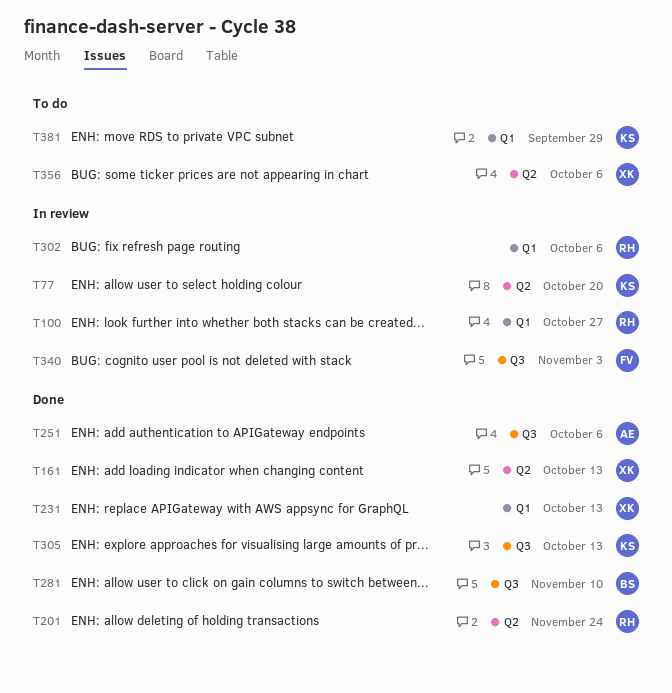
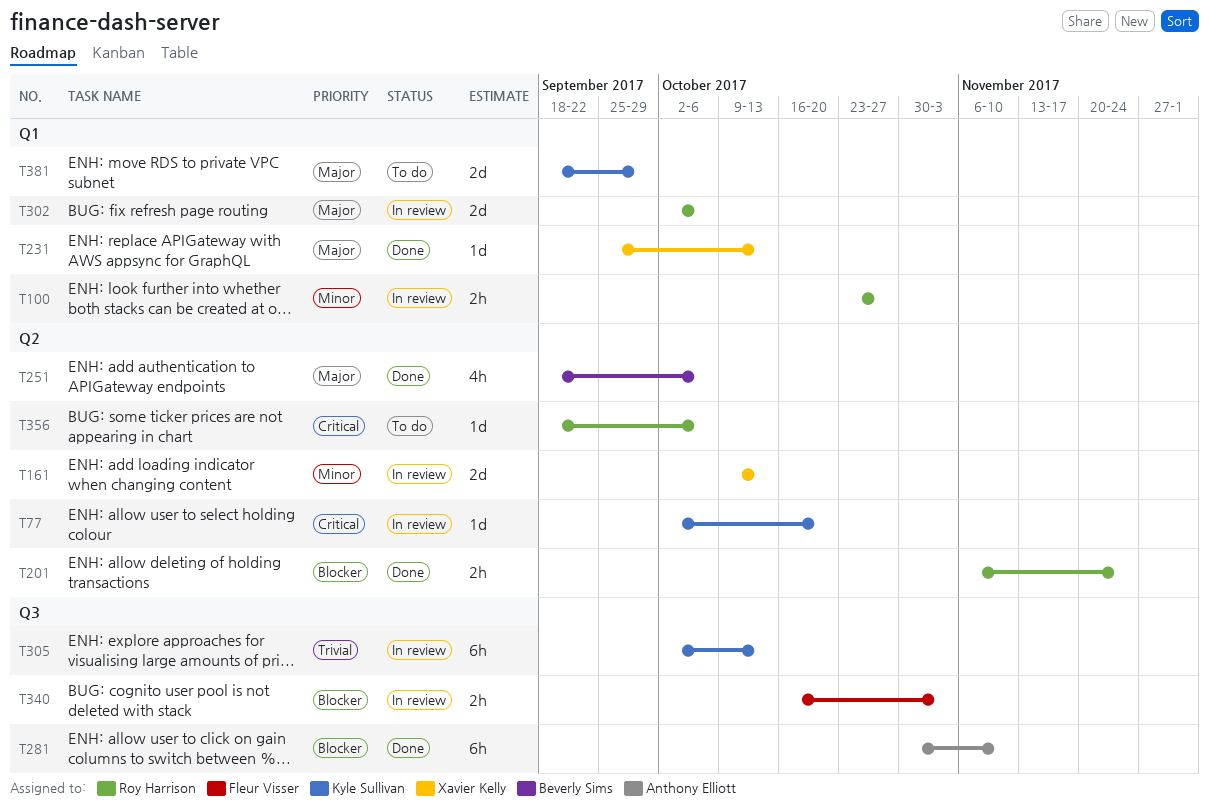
T161, status: Done -> In review
T251, owner: Anthony Elliott -> Beverly Sims
T251, label: Q3 -> Q2
T281, owner: Beverly Sims -> Anthony Elliott
T305, status: Done -> In review
T356, owner: Xavier Kelly -> Roy Harrison

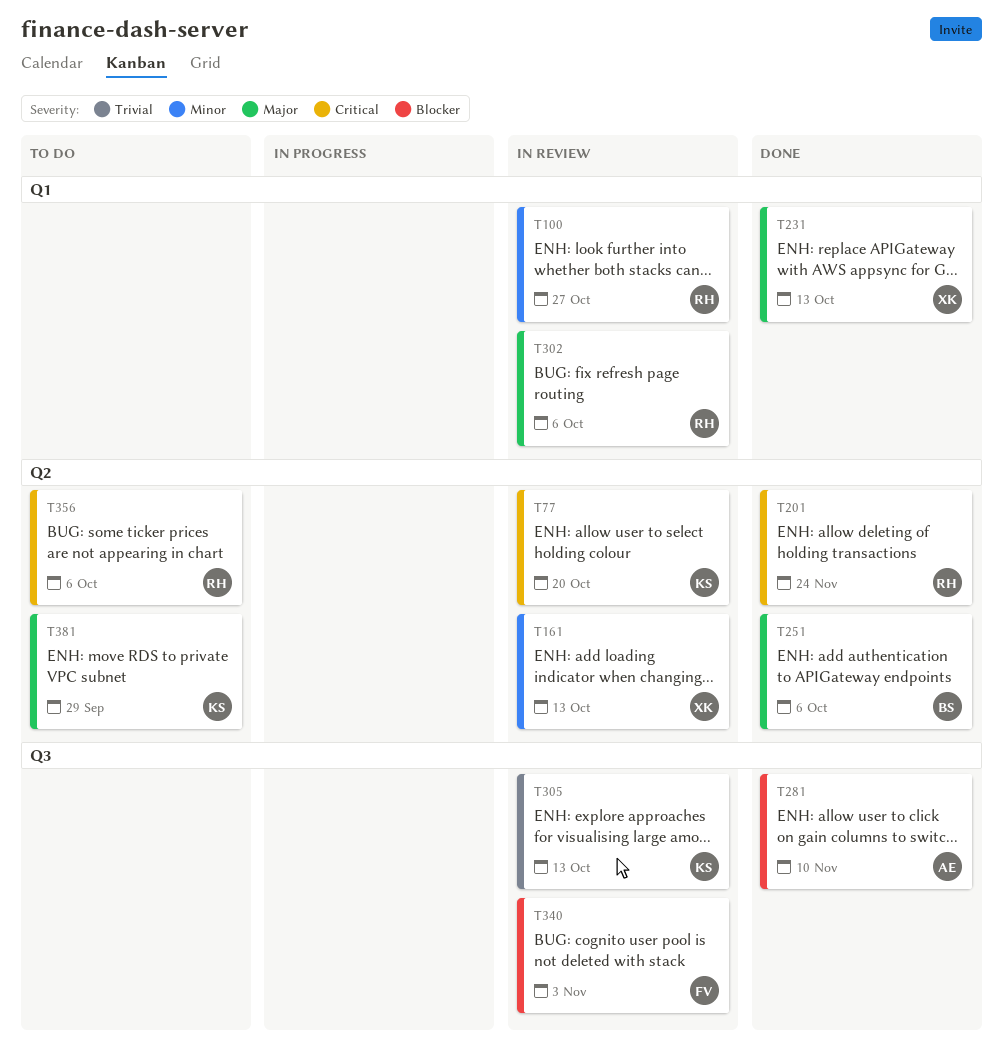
T201, priority: Blocker -> Critical
T381, label: Q1 -> Q2

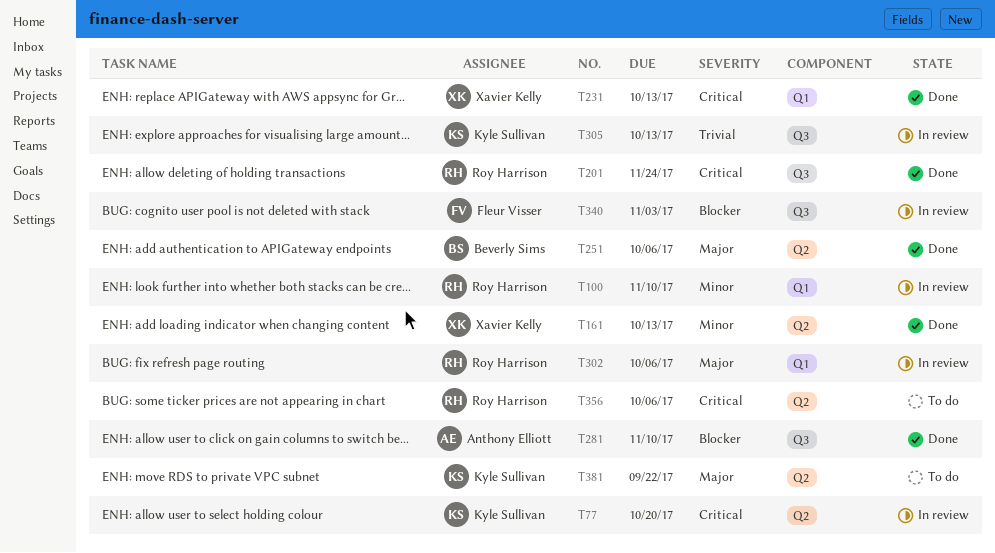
T100, due: Oct 27 -> Nov 10
T161, status: In review -> Done
T201, label: Q2 -> Q3
T231, priority: Major -> Critical
T381, due: Sep 29 -> Sep 22

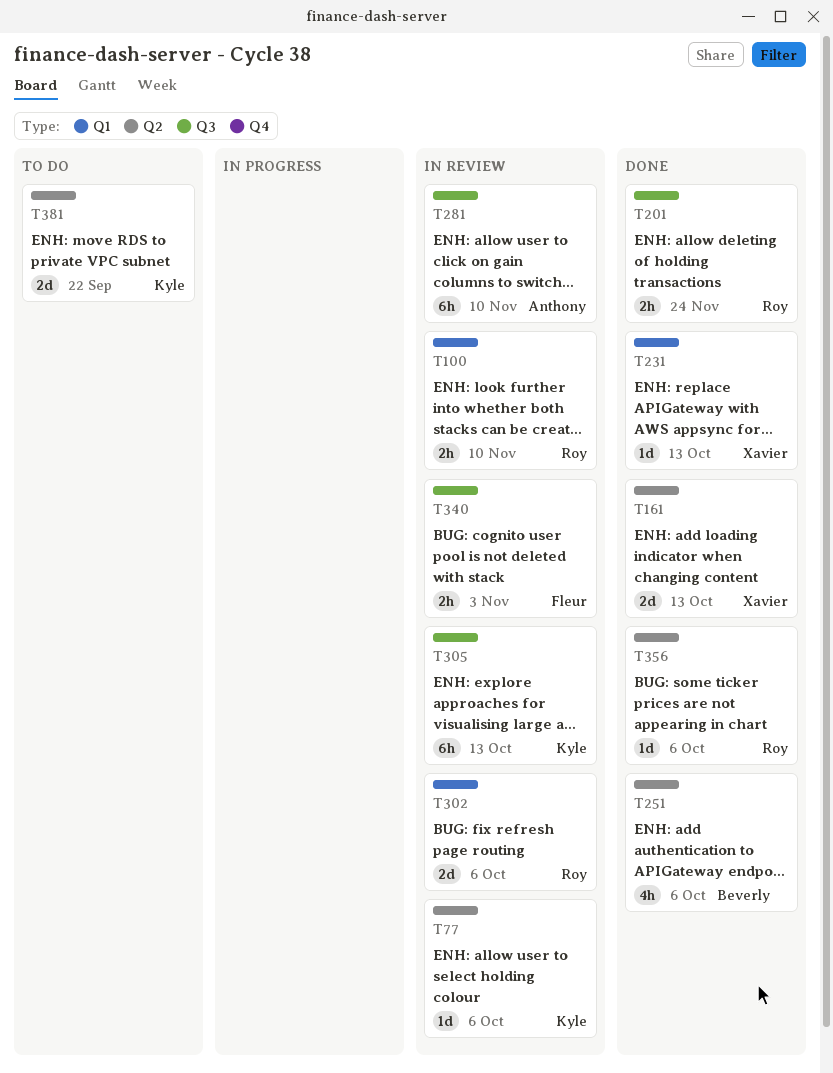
T77, due: Oct 20 -> Oct 6
T281, status: Done -> In review
T356, status: To do -> Done

